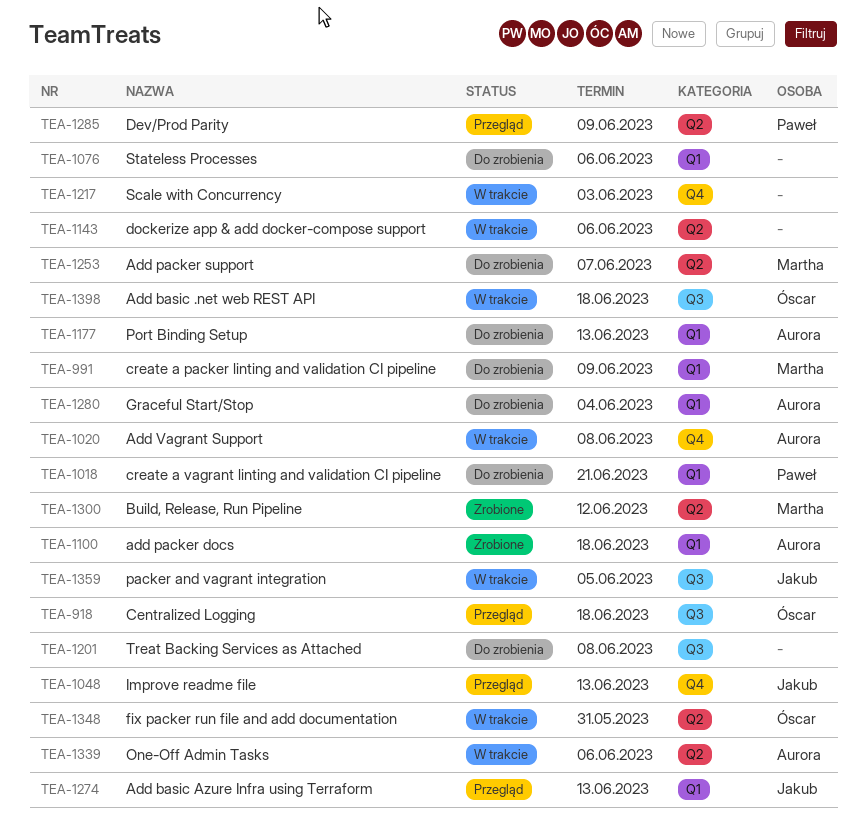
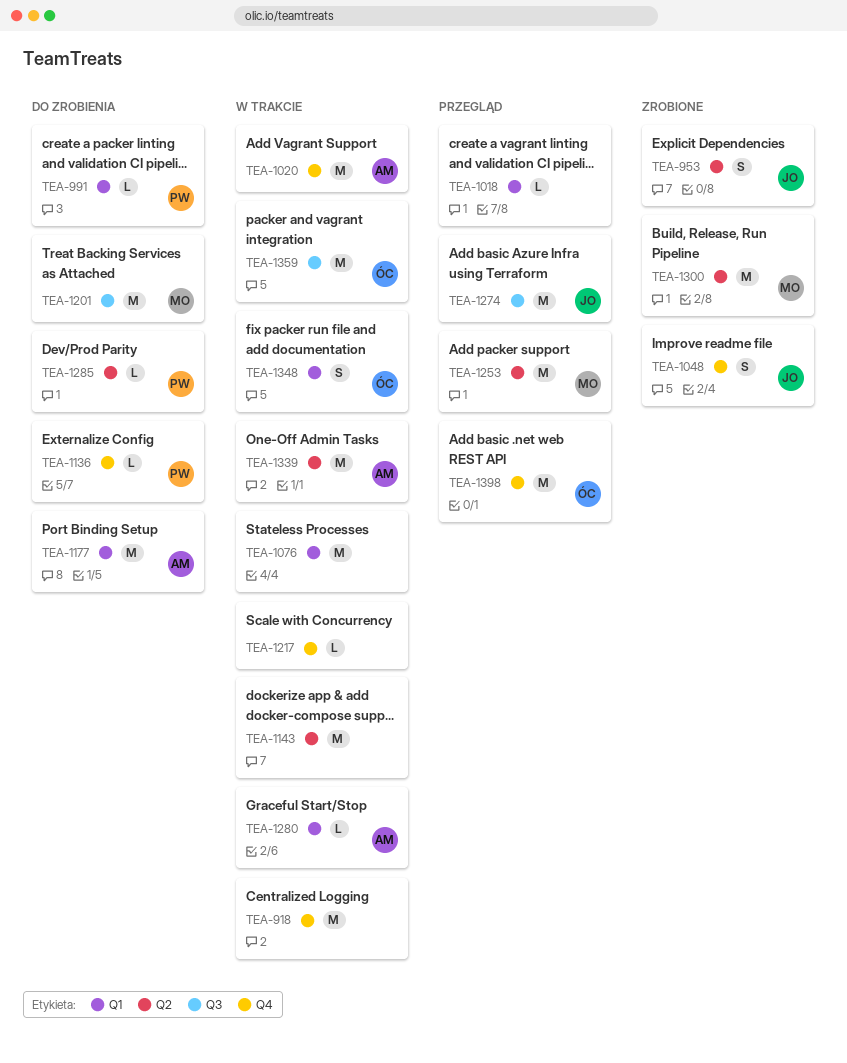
TEA-918, status: Przegląd -> W trakcie
TEA-918, owner: Óscar -> none
TEA-918, label: Q3 -> Q4
TEA-953: none -> present
TEA-991, owner: Martha -> Paweł
TEA-1018, status: Do zrobienia -> Przegląd
TEA-1018, owner: Paweł -> none
TEA-1048, status: Przegląd -> Zrobione
TEA-1076, status: Do zrobienia -> W trakcie
TEA-1100: present -> none
TEA-1136: none -> present
TEA-1201, owner: none -> Martha
TEA-1253, status: Do zrobienia -> Przegląd
TEA-1274, label: Q1 -> Q3
TEA-1280, status: Do zrobienia -> W trakcie
TEA-1285, status: Przegląd -> Do zrobienia
TEA-1348, label: Q2 -> Q1
TEA-1359, owner: Jakub -> Óscar
TEA-1398, status: W trakcie -> Przegląd
TEA-1398, label: Q3 -> Q4

